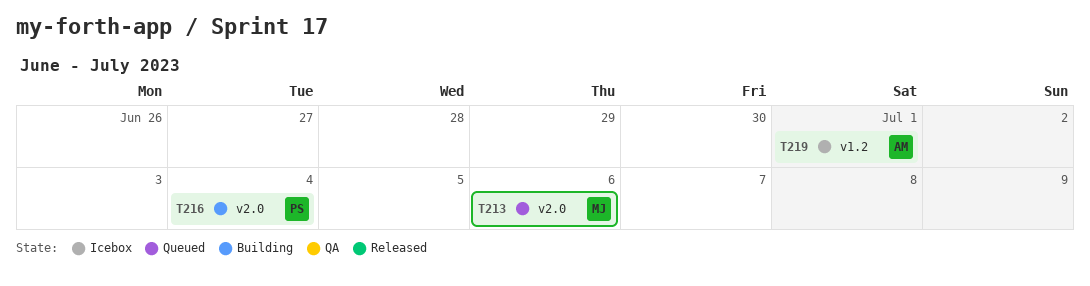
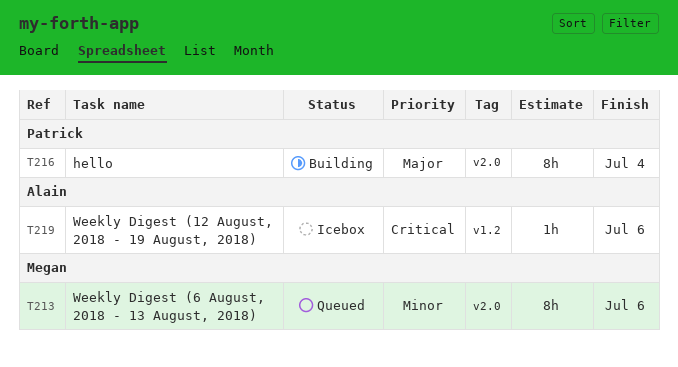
T219, due: Jul 1 -> Jul 6

